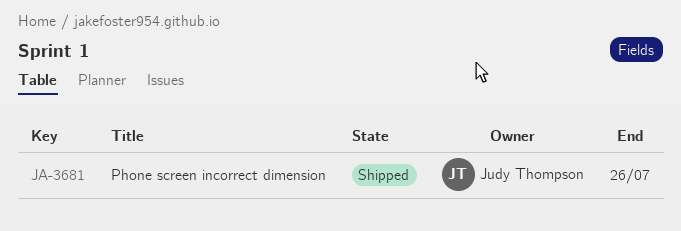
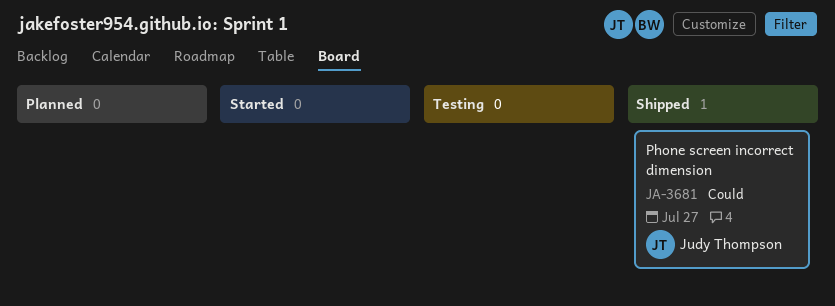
JA-3681, due: Jul 26 -> Jul 27

